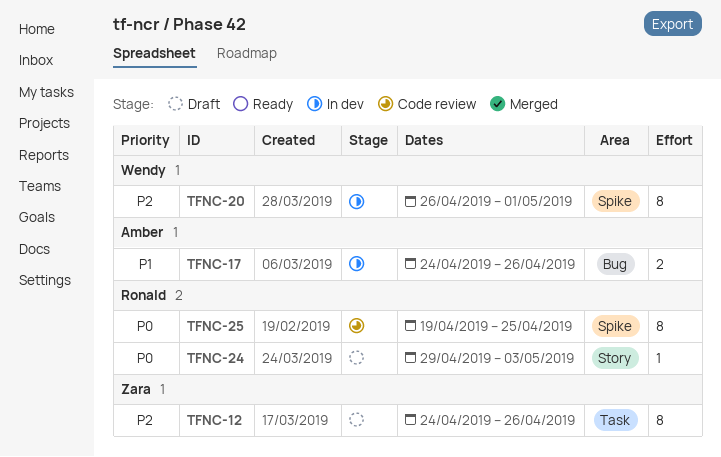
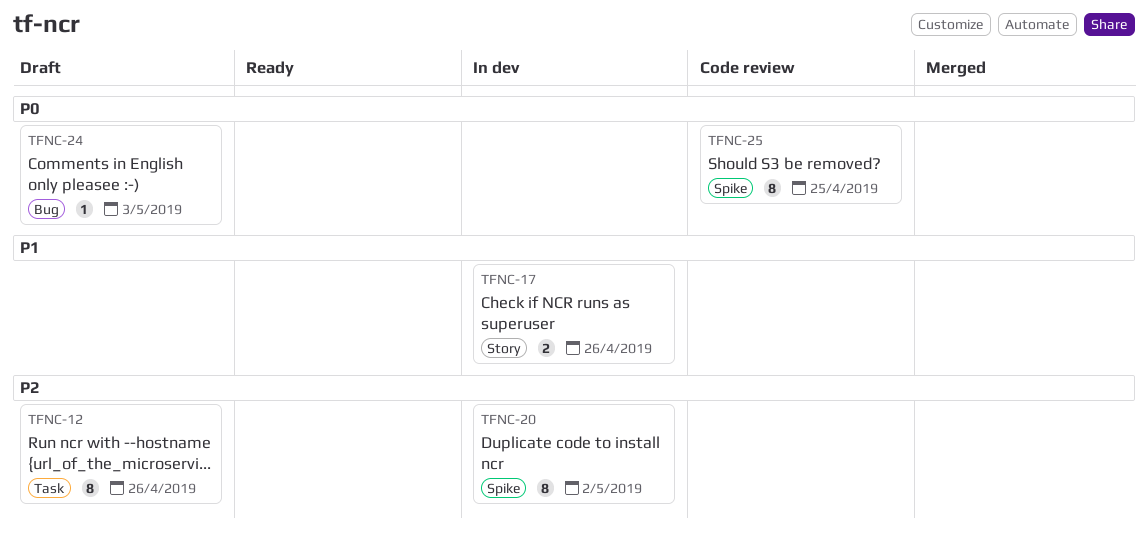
TFNC-17, label: Bug -> Story
TFNC-20, due: May 1 -> May 2
TFNC-24, label: Story -> Bug

